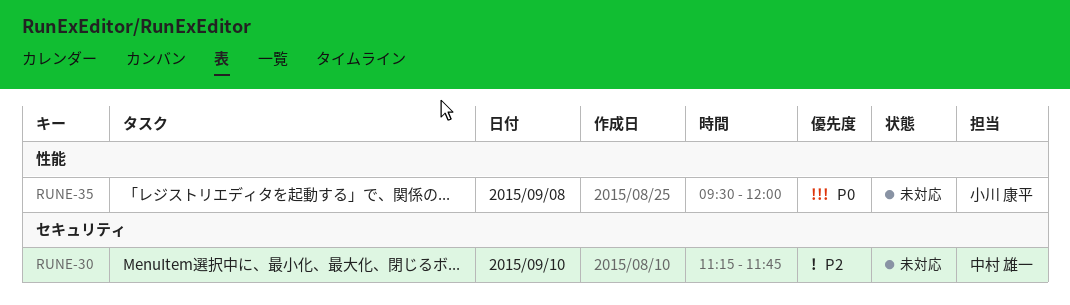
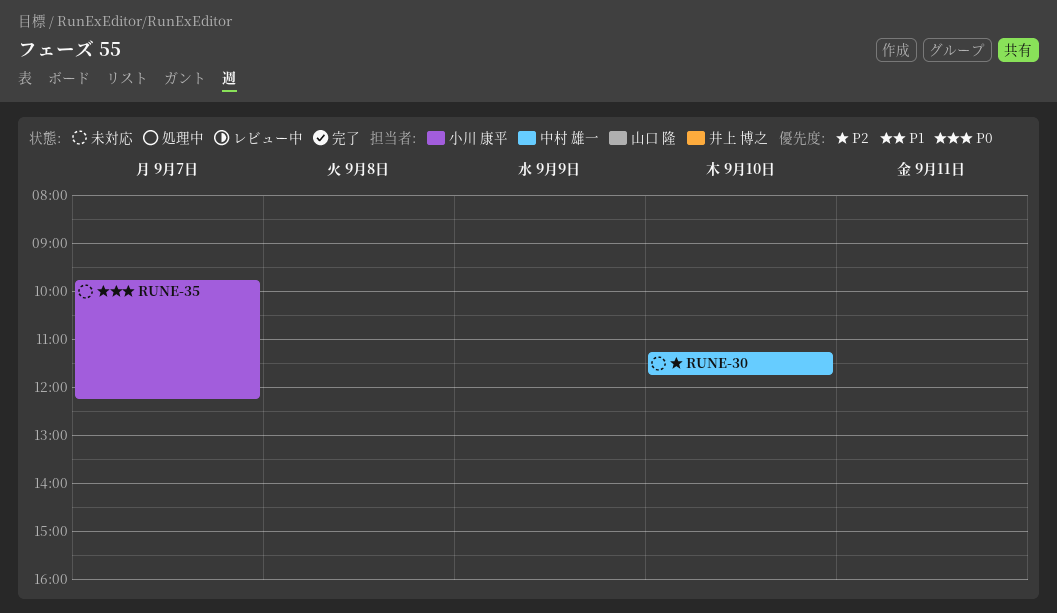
RUNE-35, day: Sep 8 -> Sep 7
RUNE-35, begins: 09:30 -> 09:45
RUNE-35, ends: 12:00 -> 12:15

